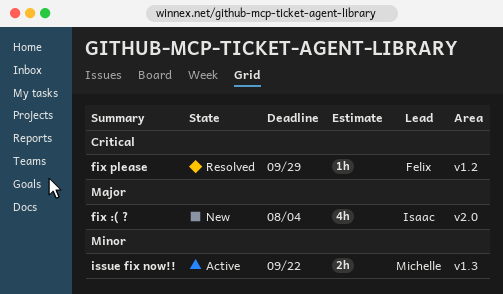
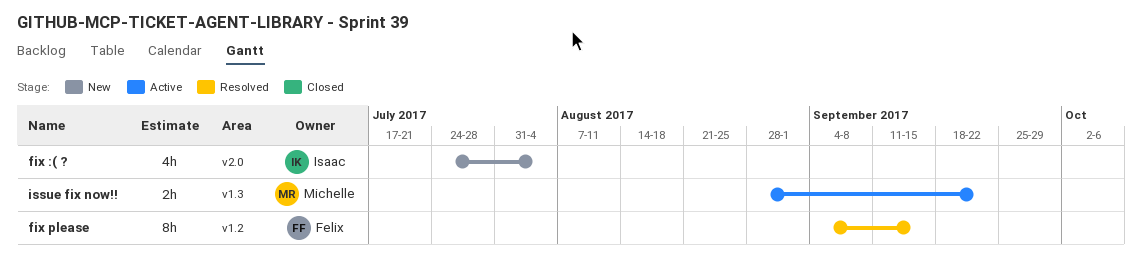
fix please, estimate: 1h -> 8h
fix please, due: Sep 29 -> Sep 15

